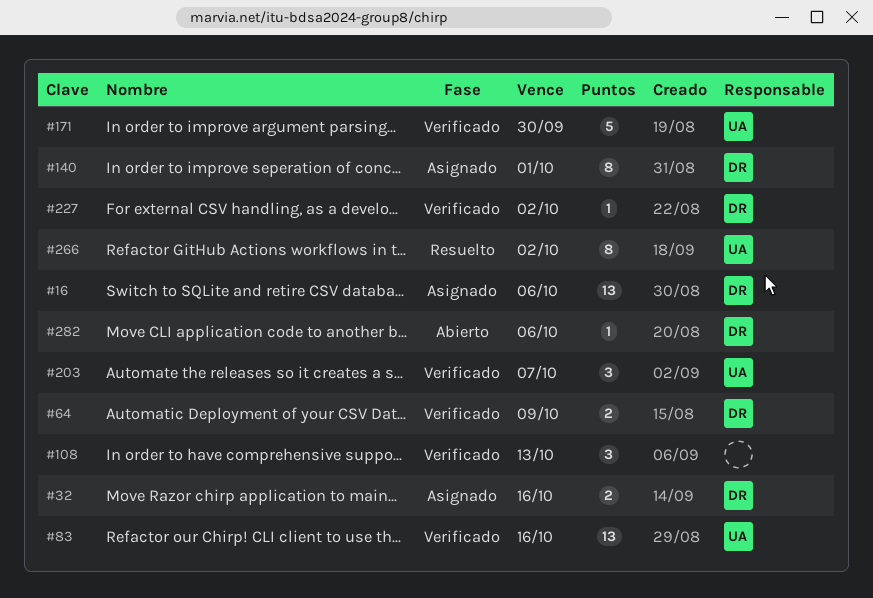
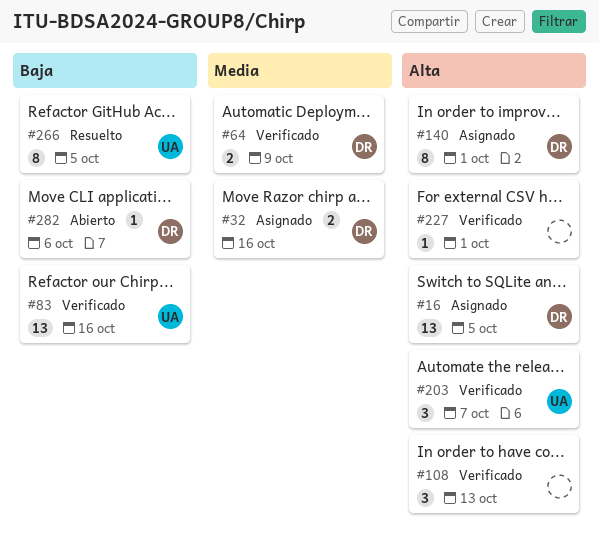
#16, due: Oct 6 -> Oct 5
#171: present -> none
#227, owner: DR -> none
#227, due: Oct 2 -> Oct 1
#266, due: Oct 2 -> Oct 5

